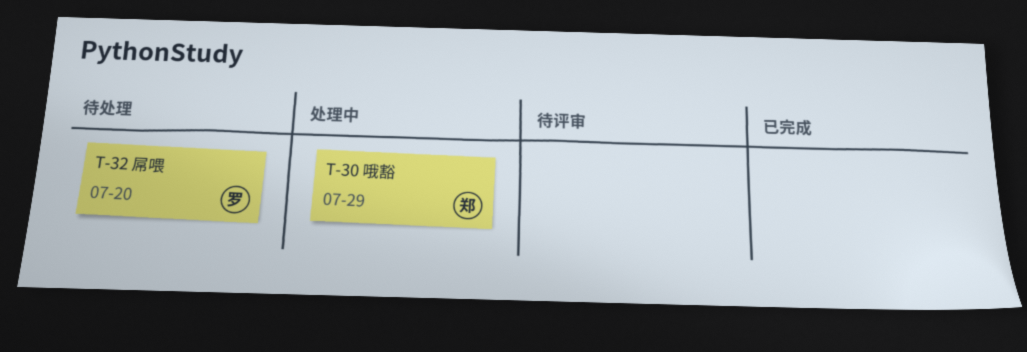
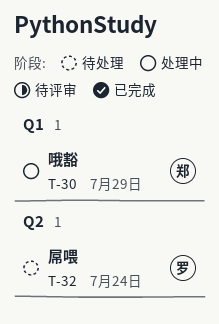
T-32, due: Jul 20 -> Jul 24

